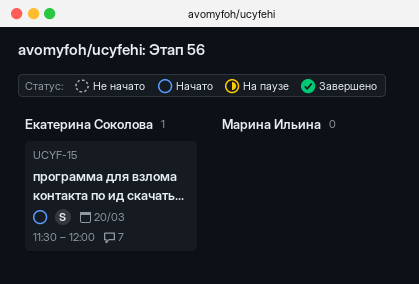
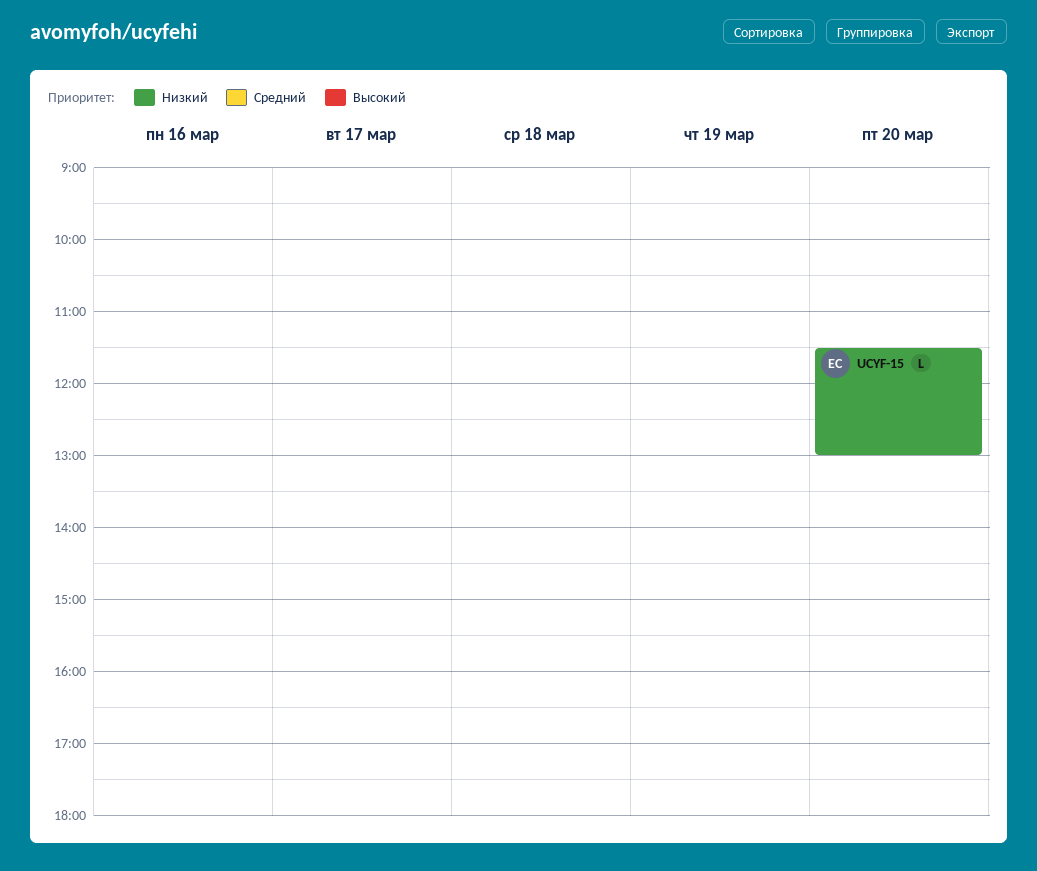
UCYF-15, estimate: S -> L
UCYF-15, ends: 12:00 -> 13:00

